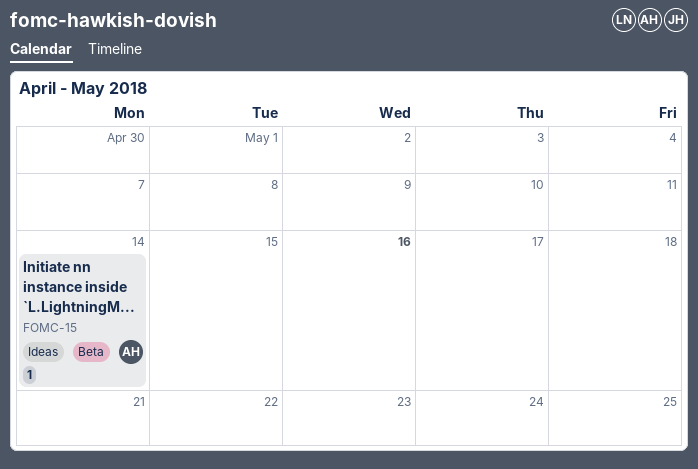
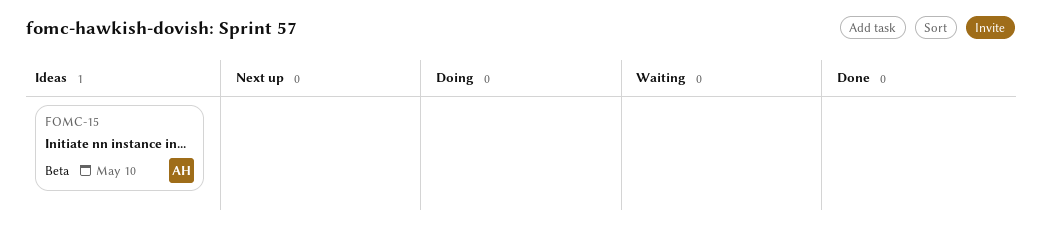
FOMC-15, due: May 14 -> May 10

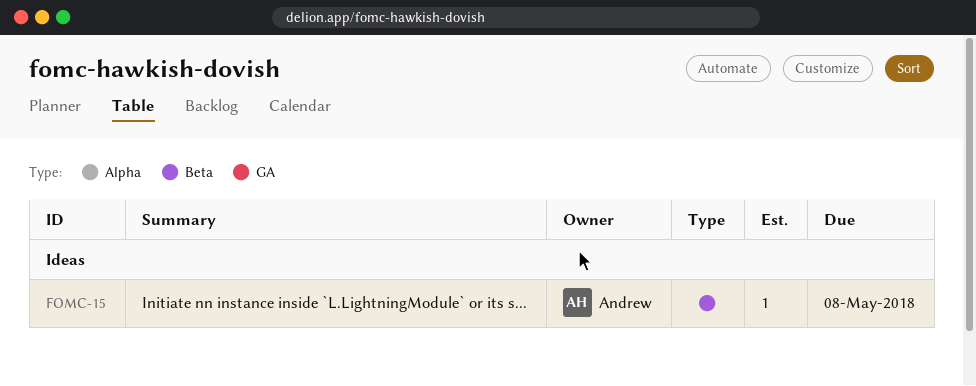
FOMC-15, due: May 10 -> May 8

